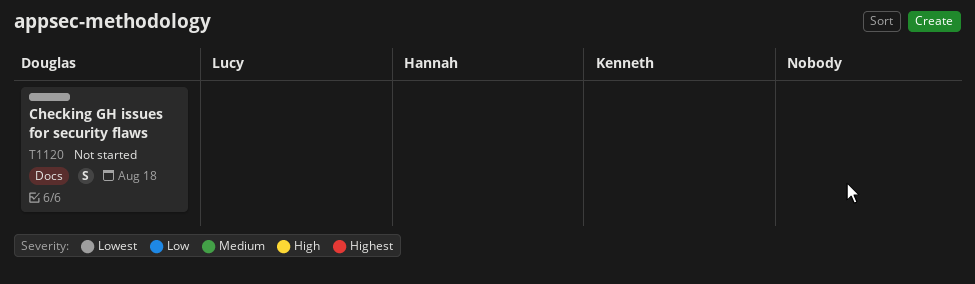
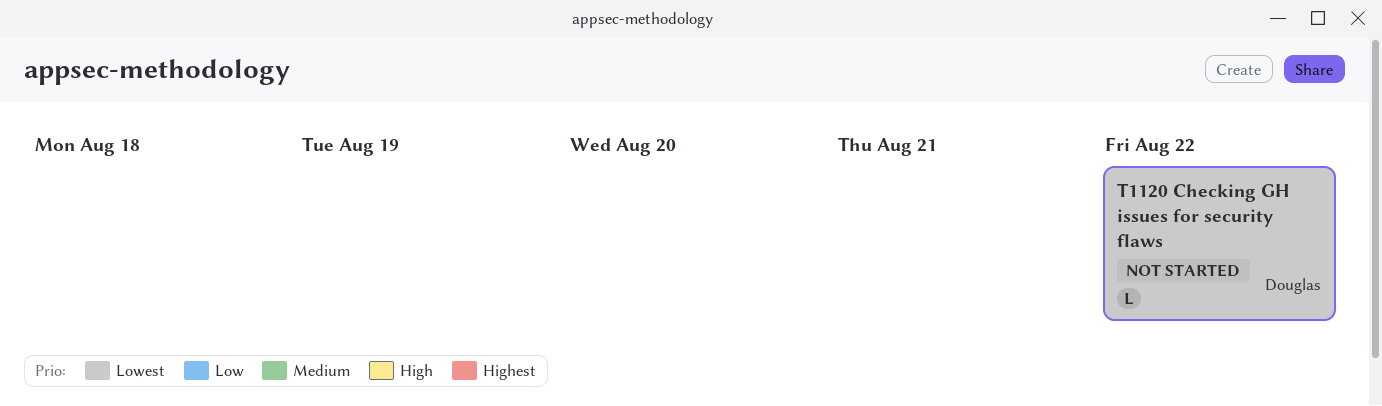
T1120, estimate: S -> L
T1120, due: Aug 18 -> Aug 22

